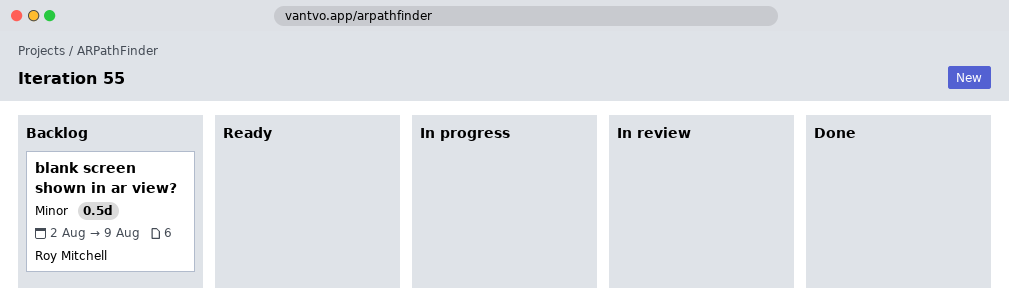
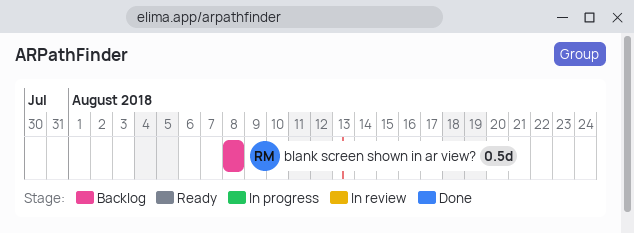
blank screen shown in ar view?, start: Aug 2 -> Aug 8
blank screen shown in ar view?, due: Aug 9 -> Aug 8

